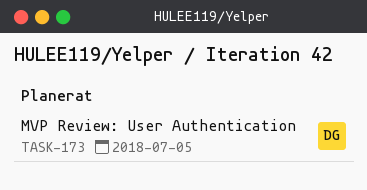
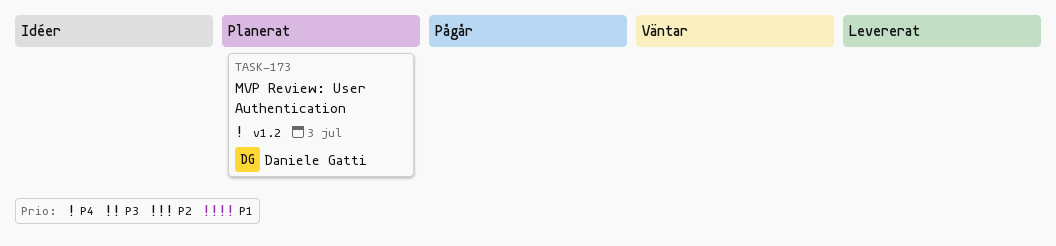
TASK-173, due: Jul 5 -> Jul 3

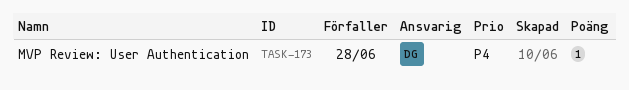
TASK-173, due: Jul 3 -> Jun 28

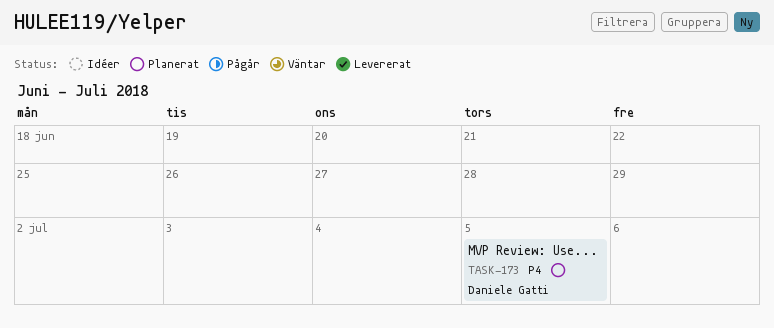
TASK-173, due: Jun 28 -> Jul 5

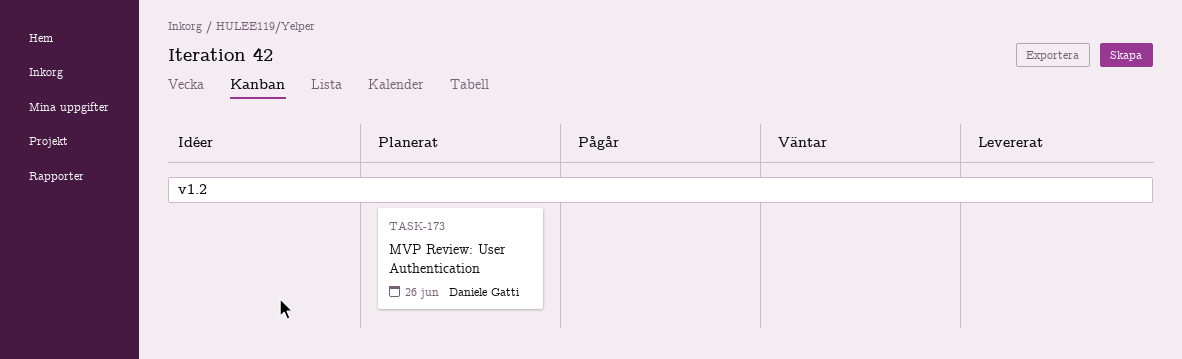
TASK-173, due: Jul 5 -> Jun 26

